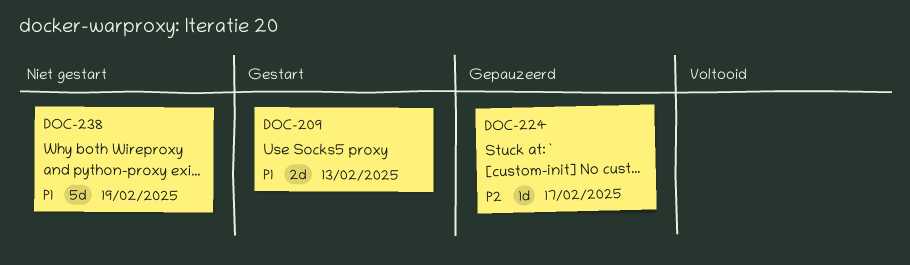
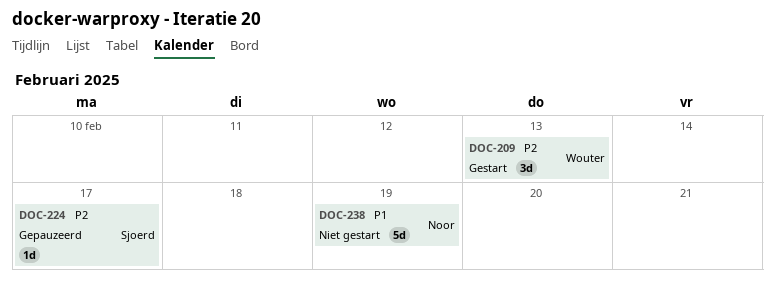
DOC-209, priority: P1 -> P2
DOC-209, estimate: 2d -> 3d

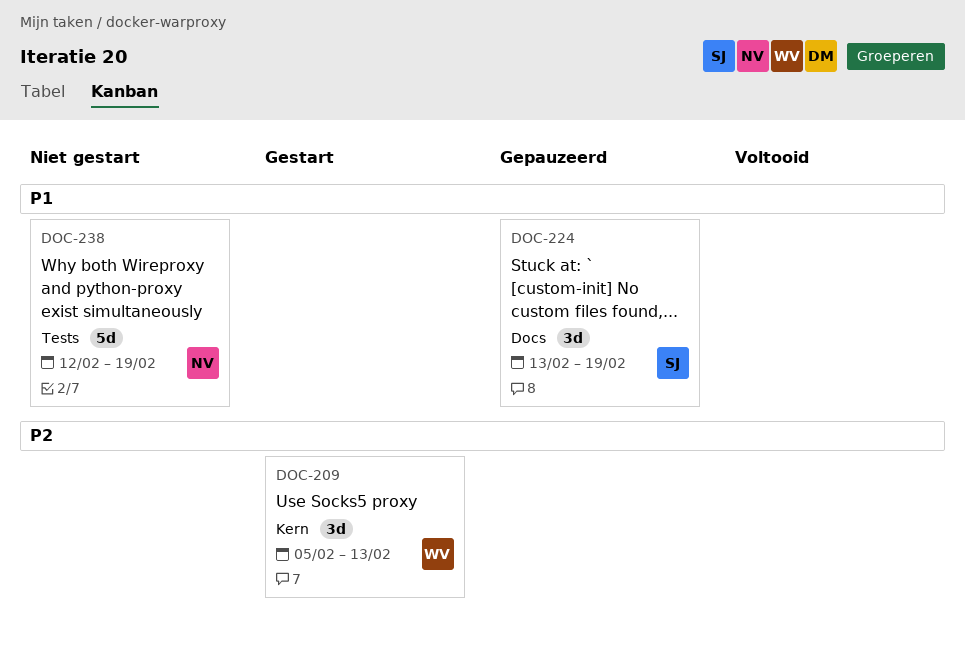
DOC-224, priority: P2 -> P1
DOC-224, estimate: 1d -> 3d
DOC-224, due: Feb 17 -> Feb 19

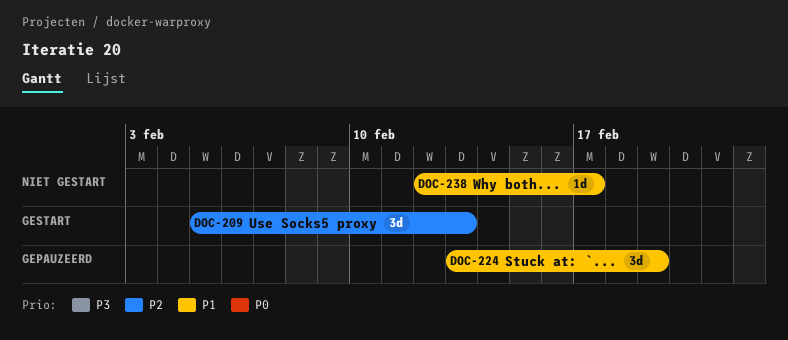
DOC-238, estimate: 5d -> 1d
DOC-238, due: Feb 19 -> Feb 17

